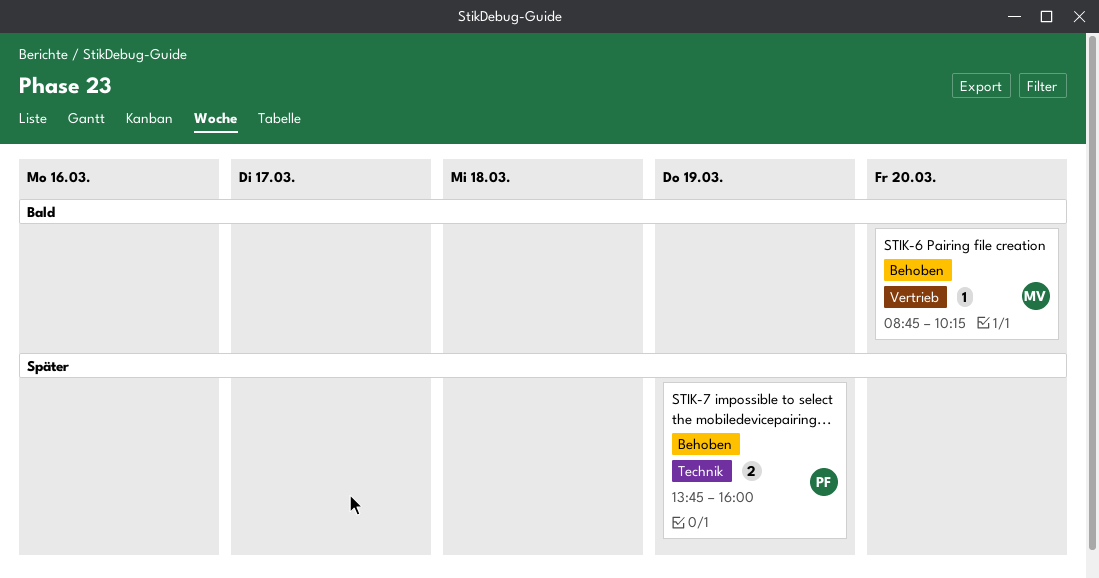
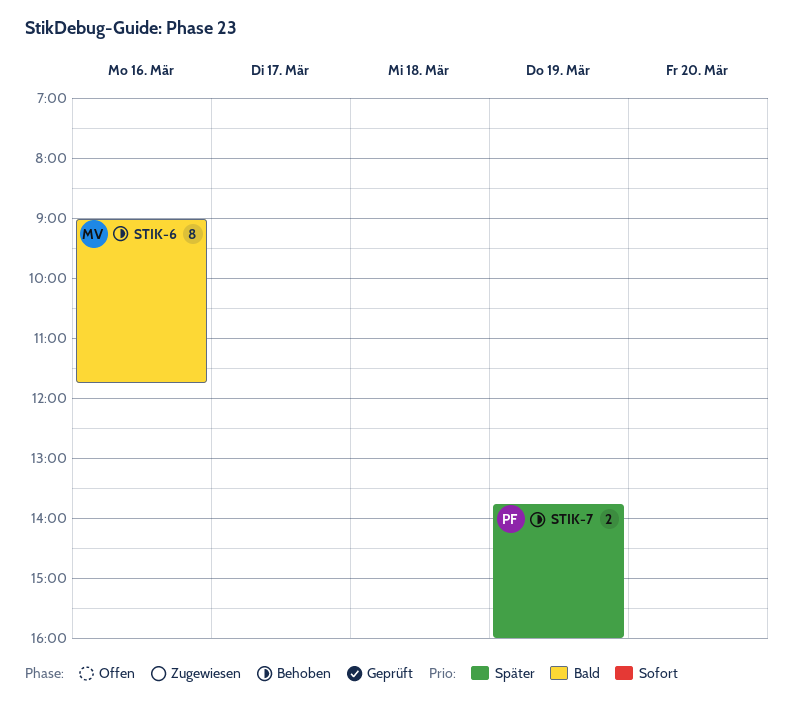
STIK-6, estimate: 1 -> 8
STIK-6, day: Mar 20 -> Mar 16
STIK-6, begins: 08:45 -> 09:00
STIK-6, ends: 10:15 -> 11:45

